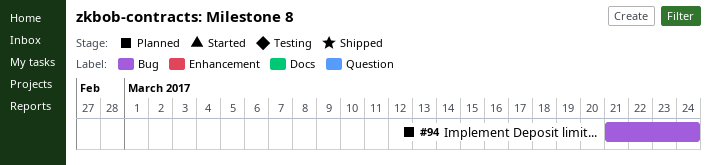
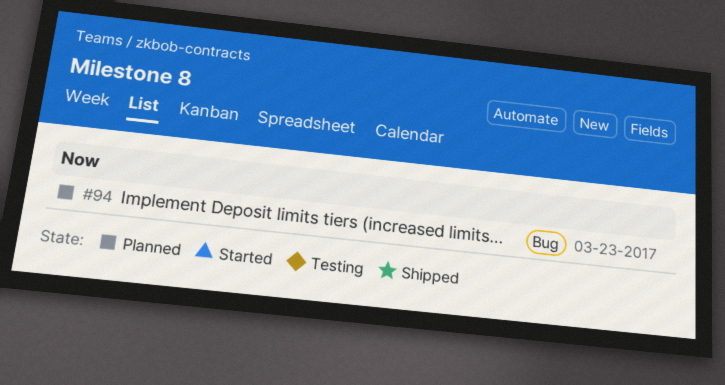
#94, due: Mar 24 -> Mar 23

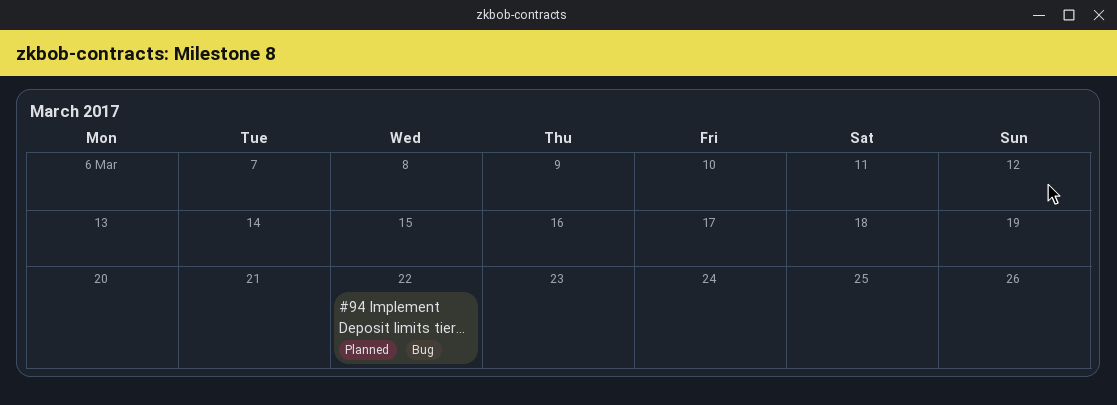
#94, due: Mar 23 -> Mar 22

